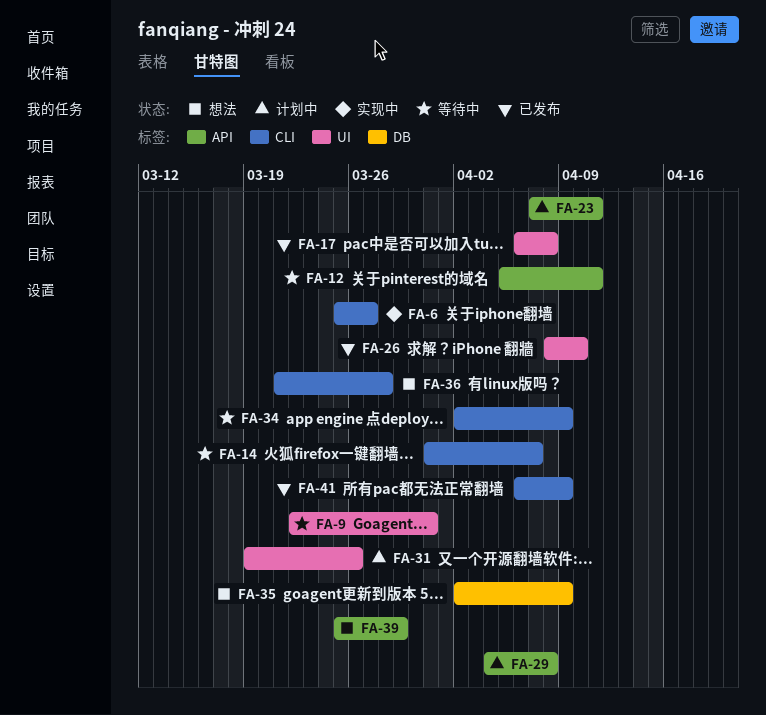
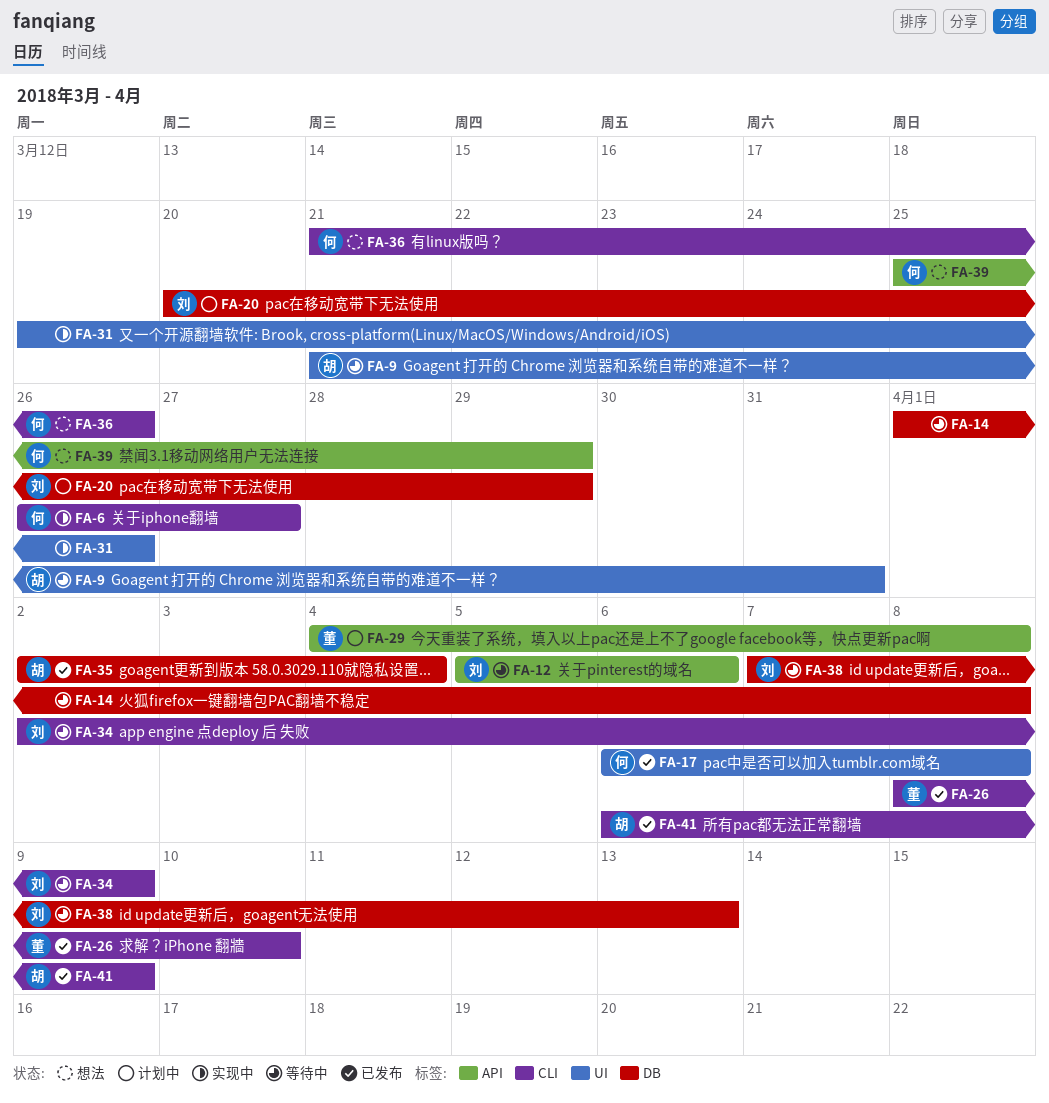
FA-6, start: Mar 25 -> Mar 26
FA-9, start: Mar 22 -> Mar 21
FA-12, due: Apr 11 -> Apr 6
FA-14, label: CLI -> DB
FA-14, start: Mar 31 -> Apr 1
FA-14, due: Apr 7 -> Apr 8
FA-20: none -> present
FA-23: present -> none
FA-26, label: UI -> CLI
FA-31, status: 计划中 -> 实现中
FA-35, status: 想法 -> 已发布
FA-35, due: Apr 9 -> Apr 4
FA-36, due: Mar 28 -> Mar 26
FA-38: none -> present

